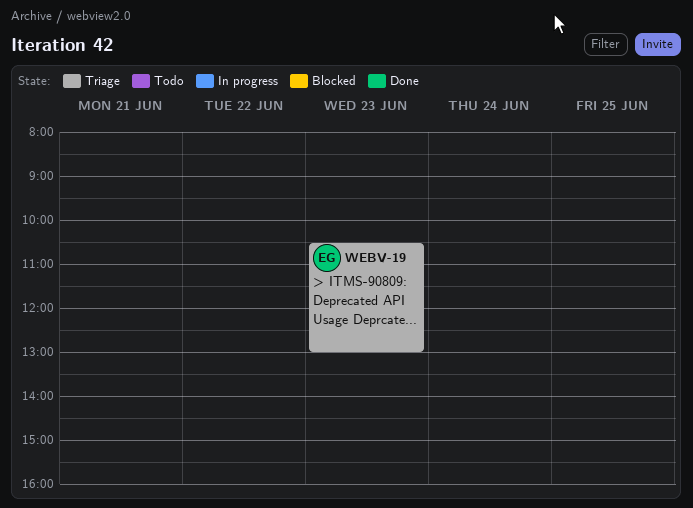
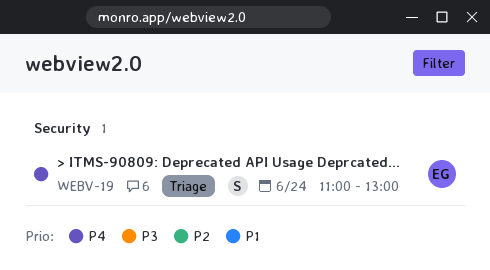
WEBV-19, day: Jun 23 -> Jun 24
WEBV-19, begins: 10:30 -> 11:00

